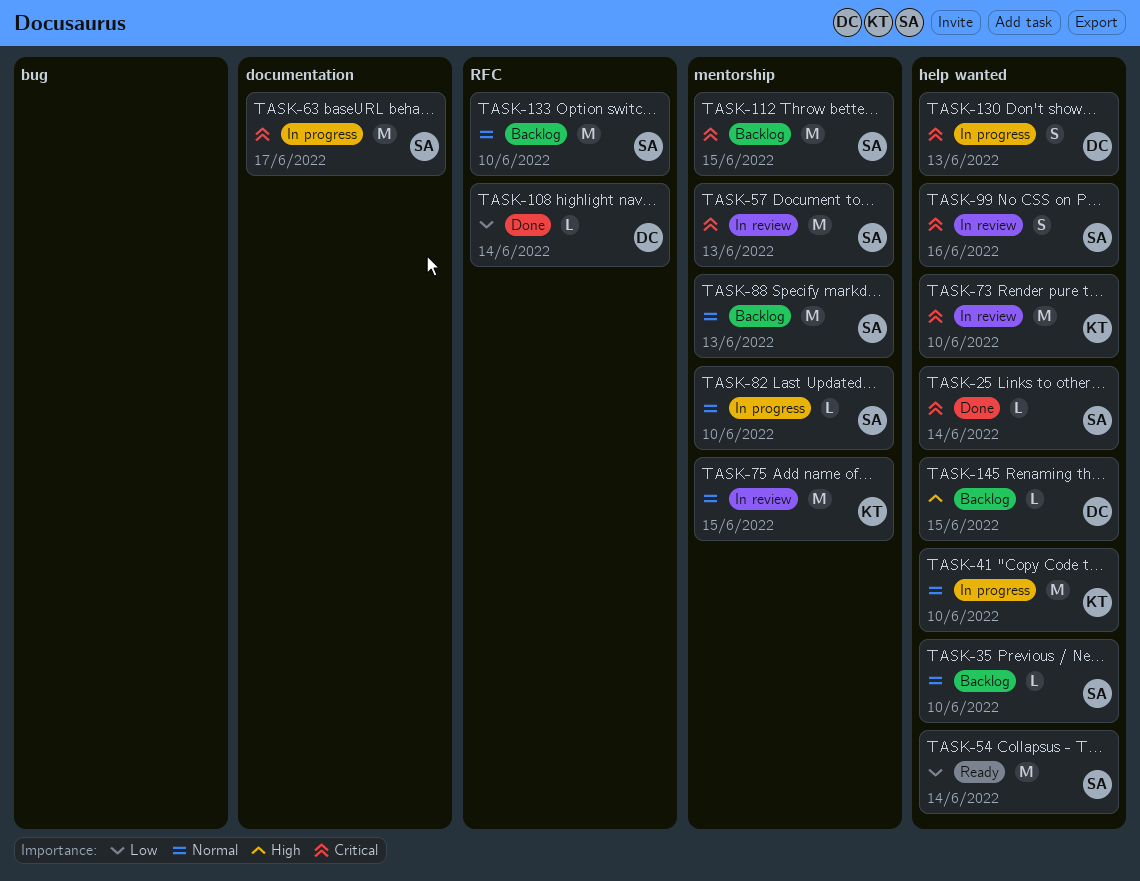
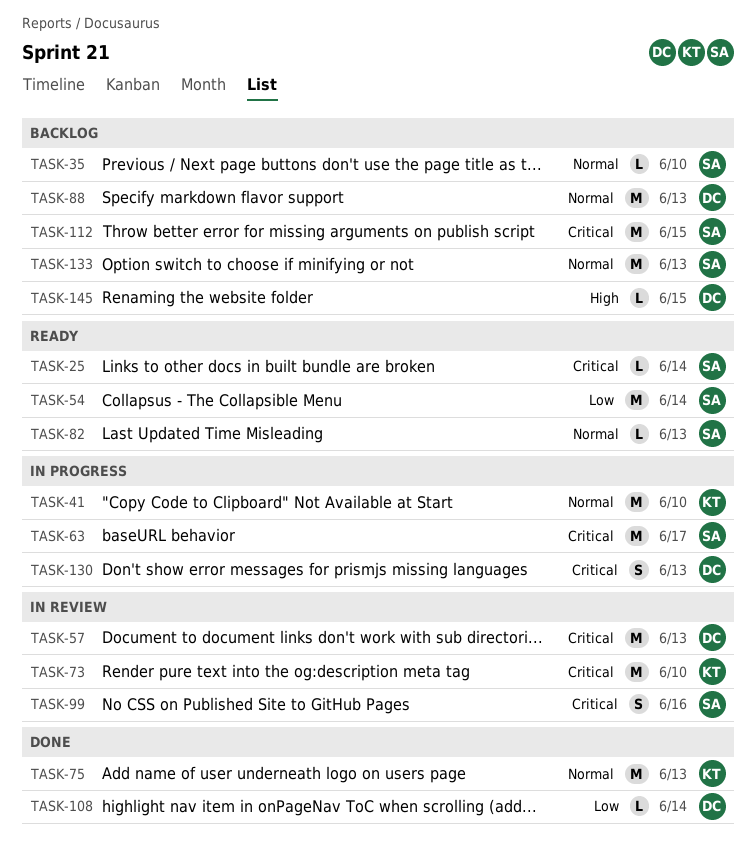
TASK-25, status: Done -> Ready
TASK-57, owner: SA -> DC
TASK-75, status: In review -> Done
TASK-75, due: Jun 15 -> Jun 13
TASK-82, status: In progress -> Ready
TASK-82, due: Jun 10 -> Jun 13
TASK-88, owner: SA -> DC
TASK-133, due: Jun 10 -> Jun 13

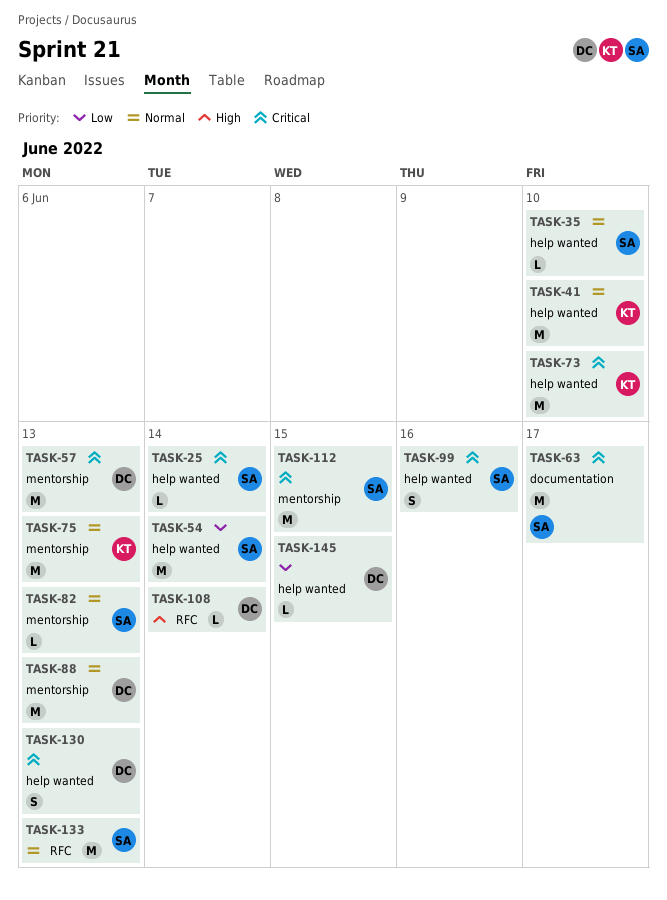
TASK-108, priority: Low -> High
TASK-145, priority: High -> Low

